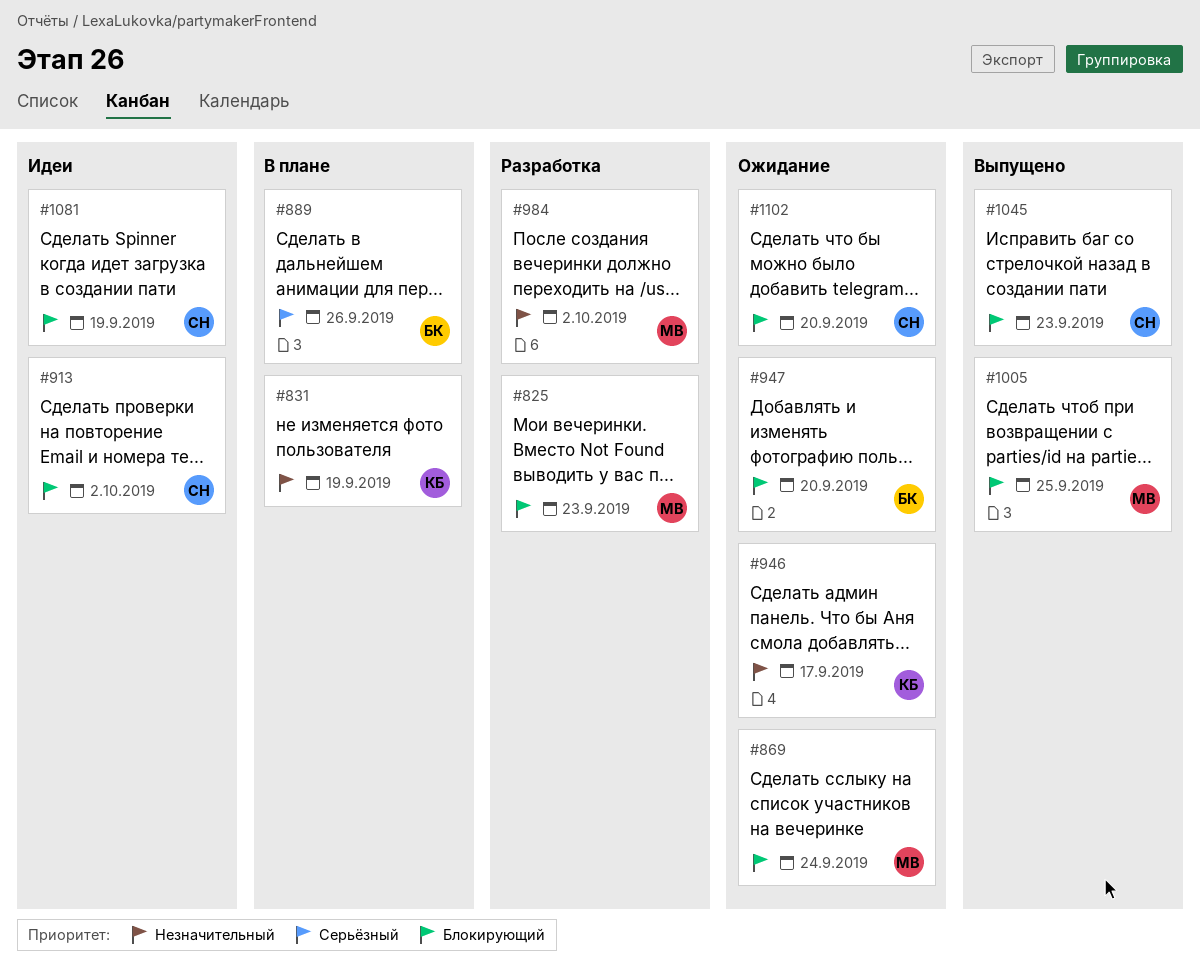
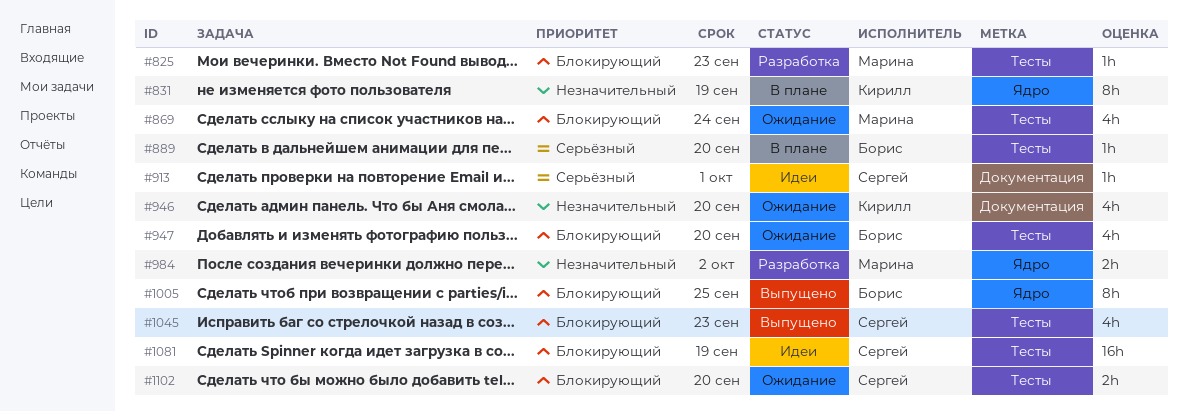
#889, due: Sep 26 -> Sep 20
#913, priority: Блокирующий -> Серьёзный
#913, due: Oct 2 -> Oct 1
#946, due: Sep 17 -> Sep 20
#1005, owner: Марина -> Борис

